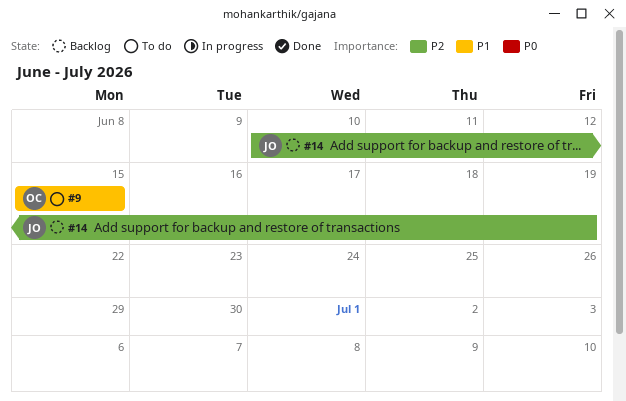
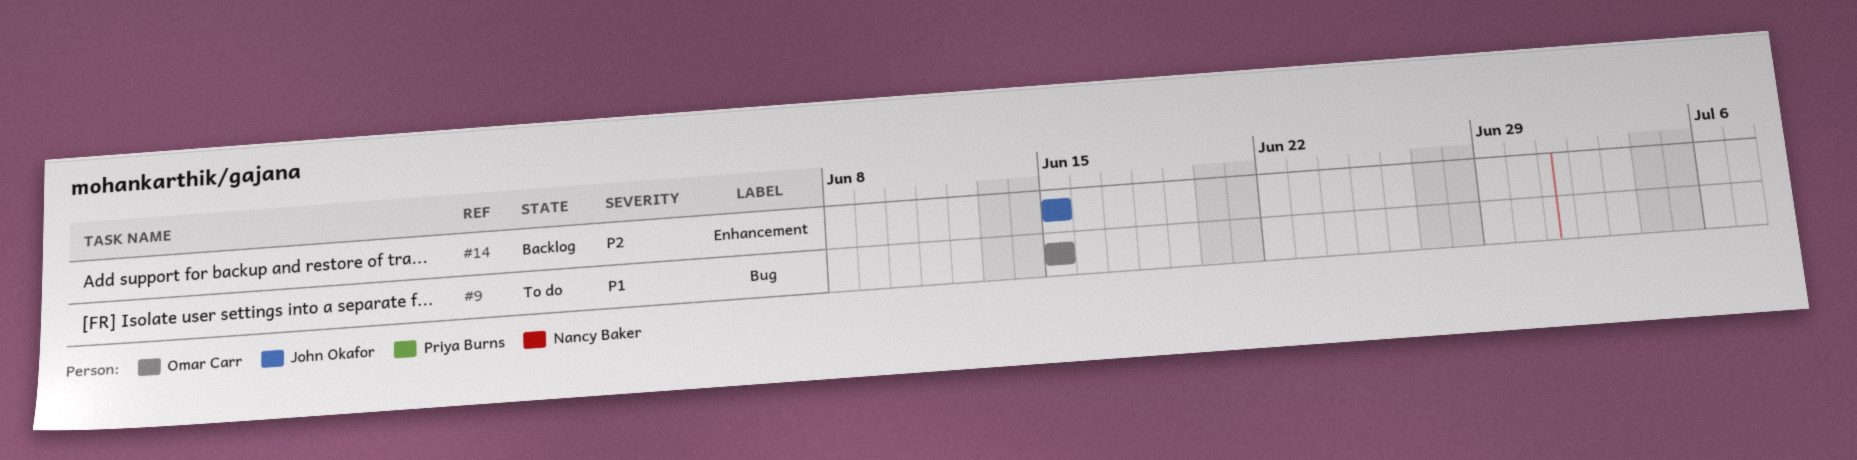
#14, start: Jun 10 -> Jun 15
#14, due: Jun 19 -> Jun 15

